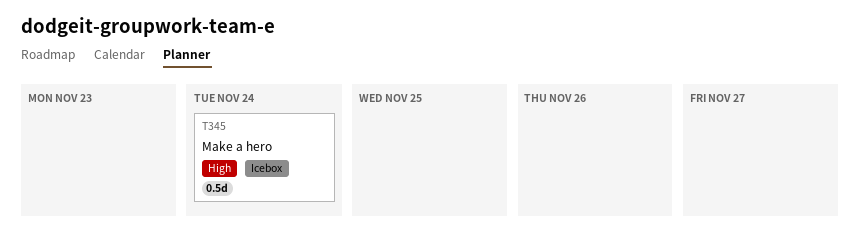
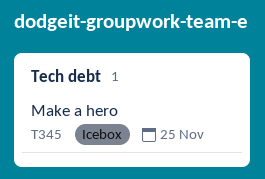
T345, due: Nov 24 -> Nov 25

